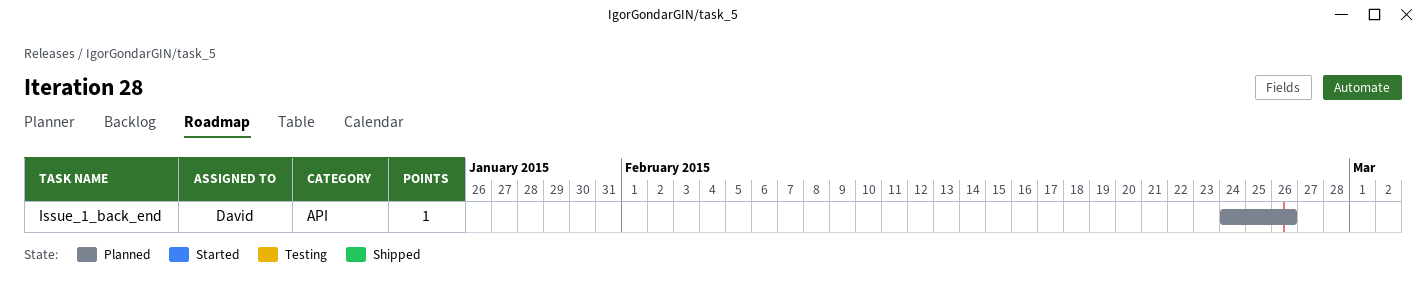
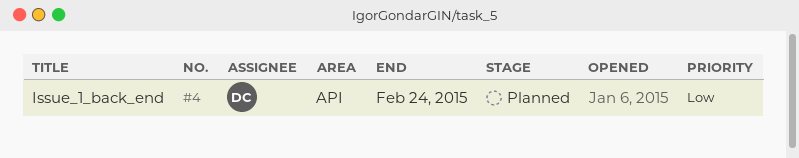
Issue_1_back_end, due: Feb 26 -> Feb 24

